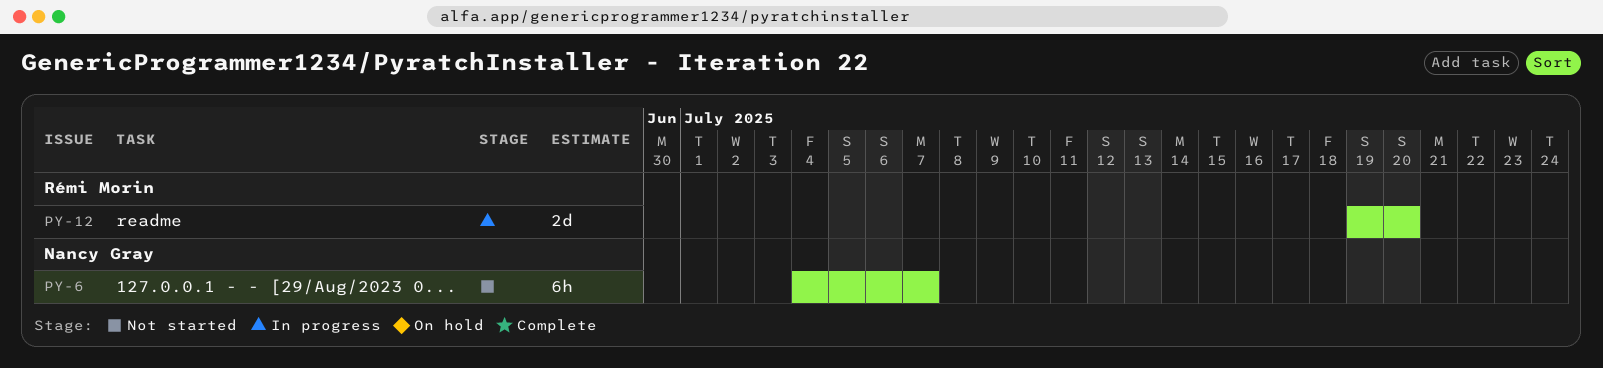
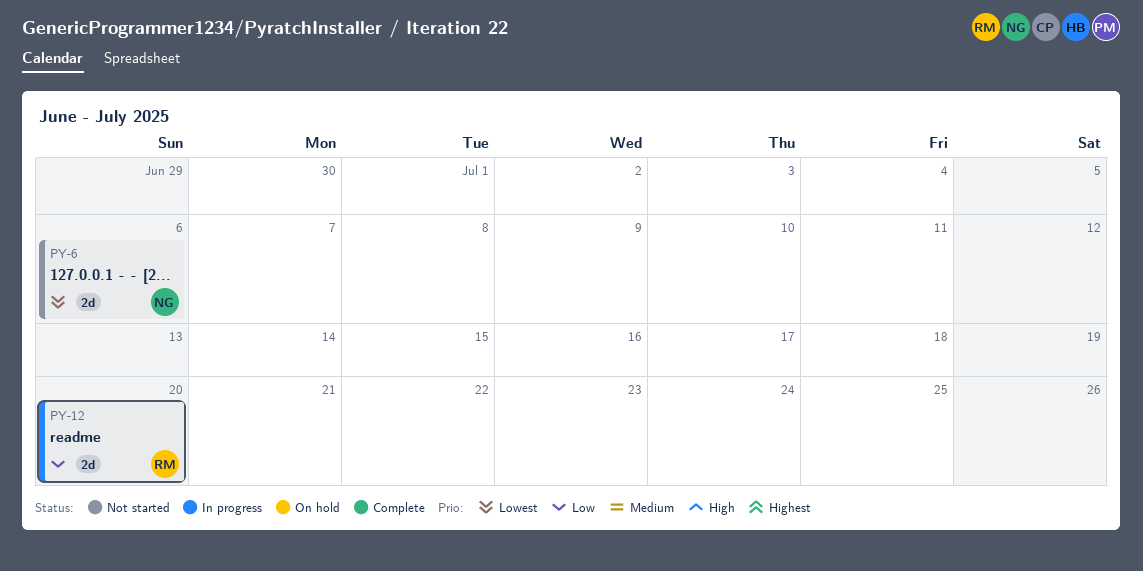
PY-6, estimate: 6h -> 2d
PY-6, due: Jul 7 -> Jul 6

